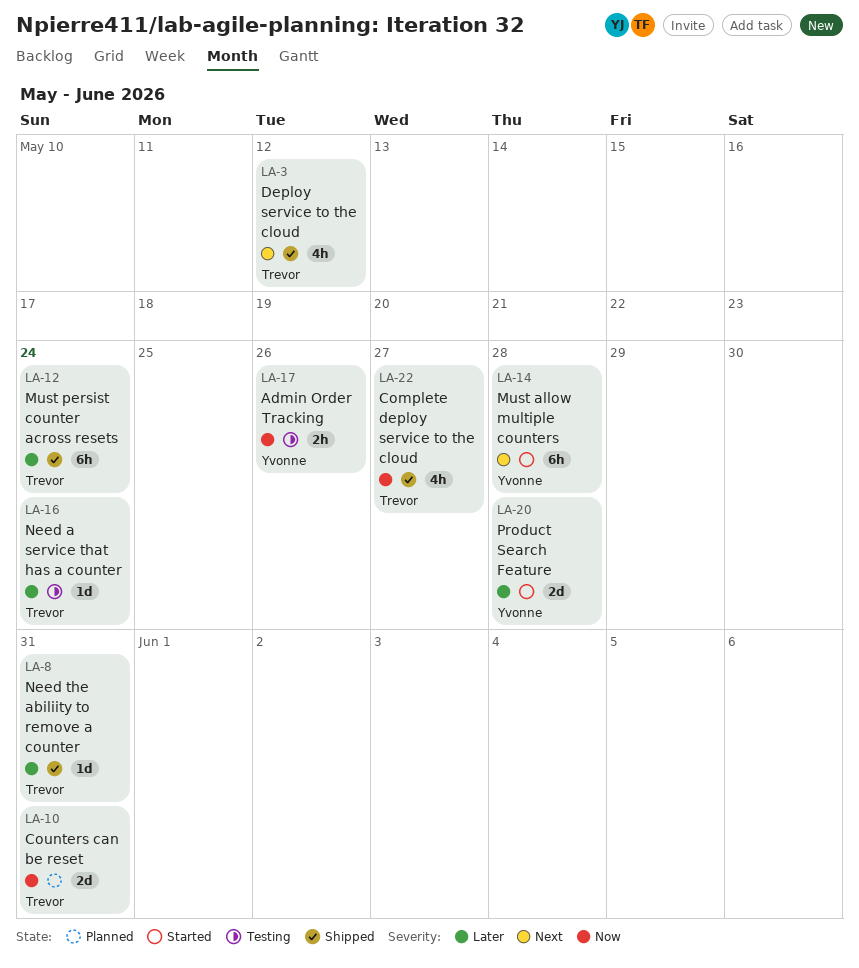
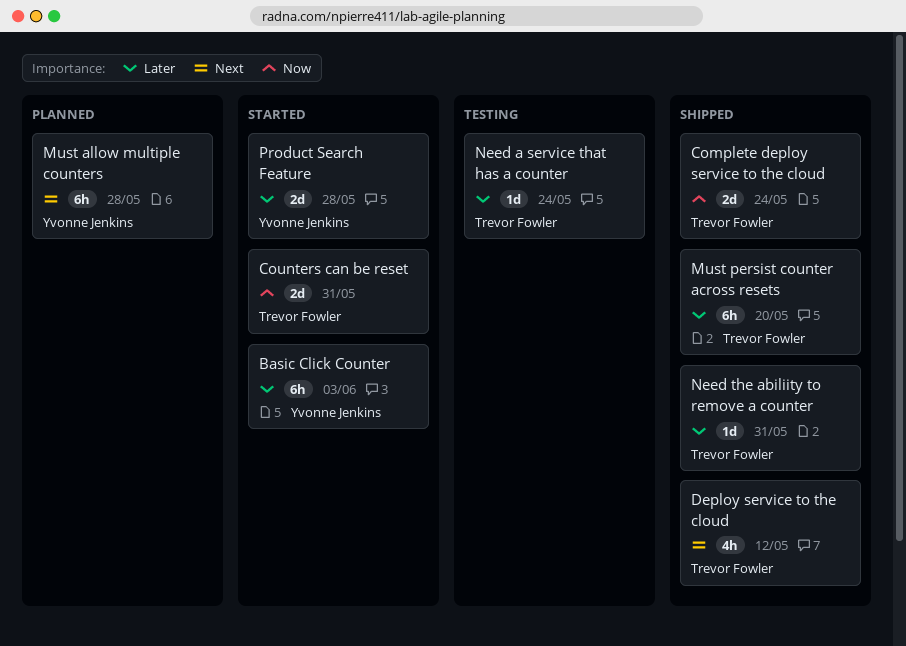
Admin Order Tracking: present -> none
Basic Click Counter: none -> present
Complete deploy service to the cloud, estimate: 4h -> 2d
Complete deploy service to the cloud, due: May 27 -> May 24
Counters can be reset, status: Planned -> Started
Must allow multiple counters, status: Started -> Planned
Must persist counter across resets, due: May 24 -> May 20

